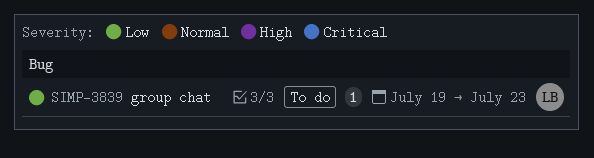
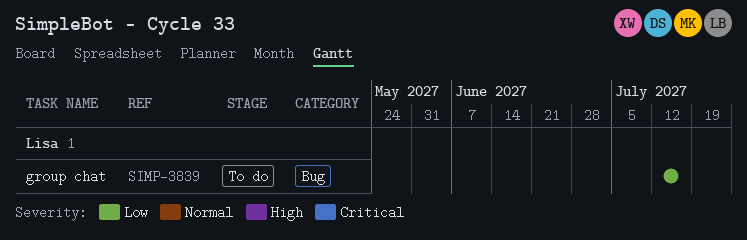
SIMP-3839, start: Jul 19 -> Jul 12
SIMP-3839, due: Jul 23 -> Jul 16

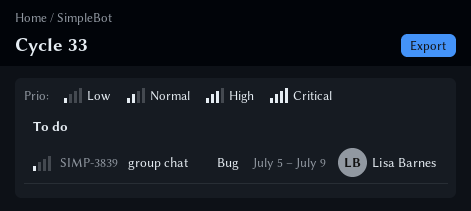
SIMP-3839, start: Jul 12 -> Jul 5
SIMP-3839, due: Jul 16 -> Jul 9

